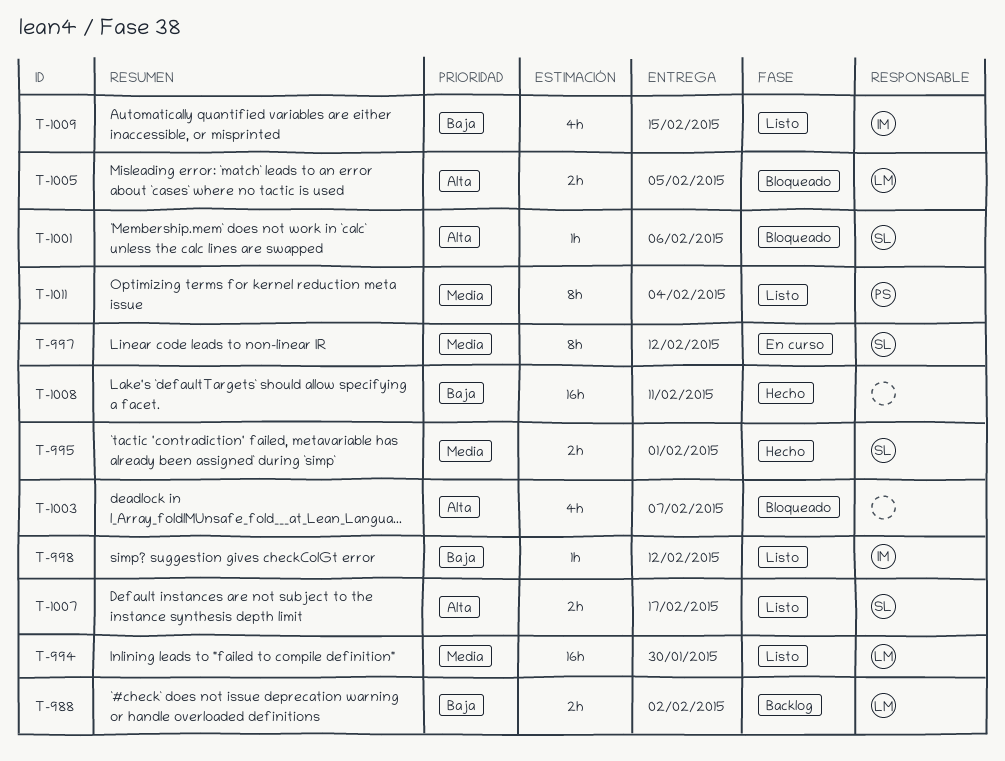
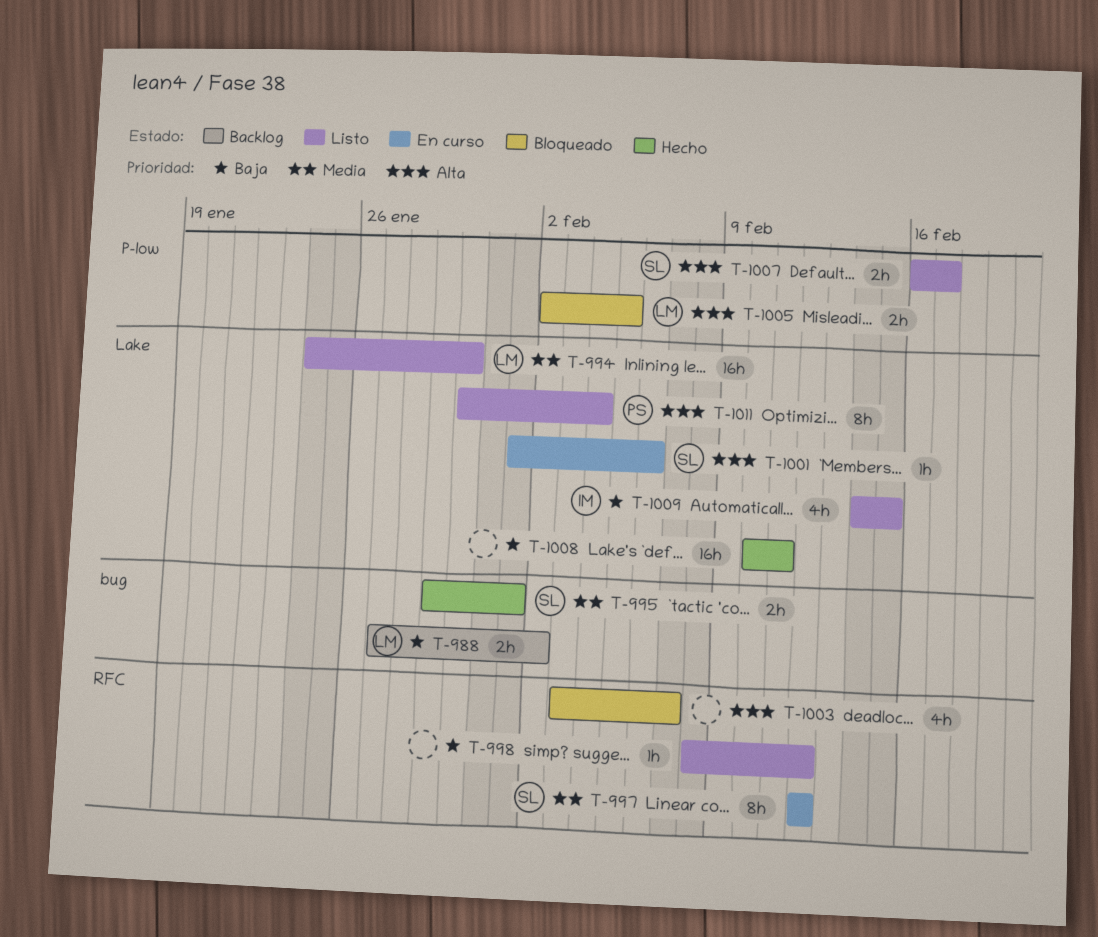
T-998, owner: IM -> none
T-1001, status: Bloqueado -> En curso
T-1011, priority: Media -> Alta

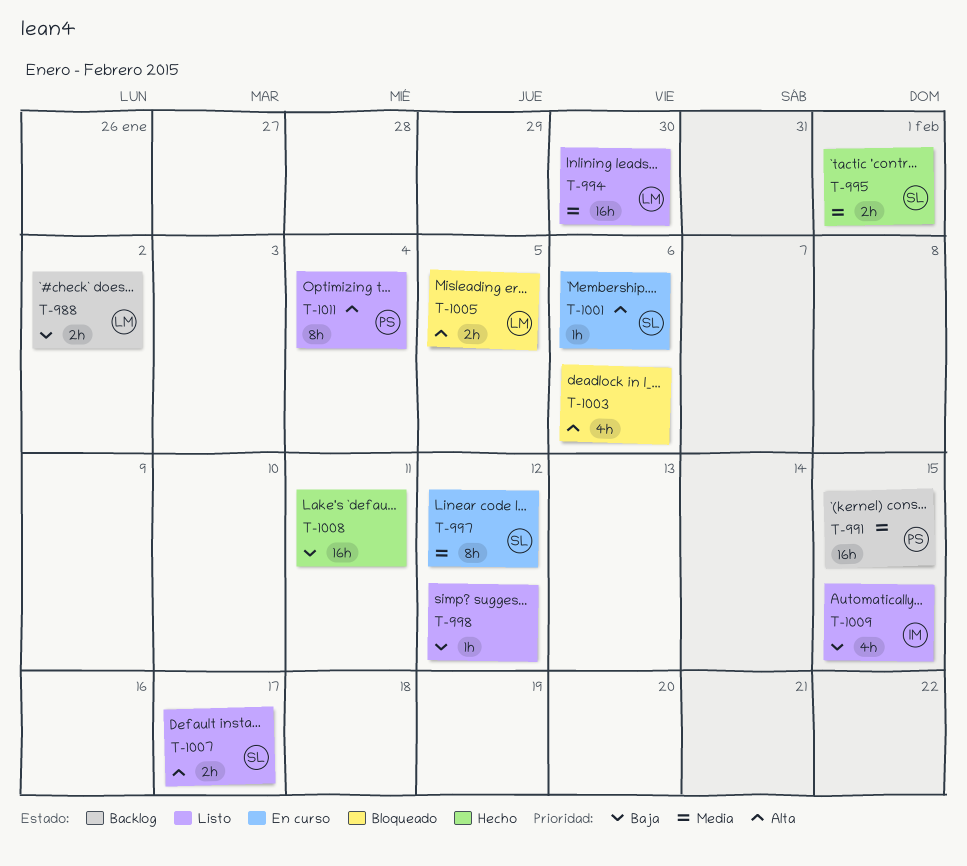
T-991: none -> present
T-1003, due: Feb 7 -> Feb 6

